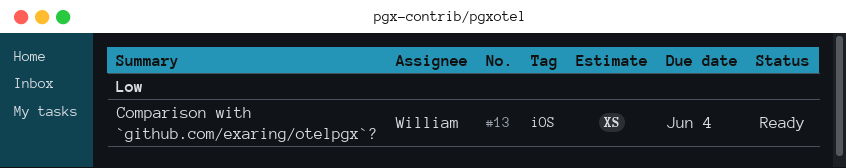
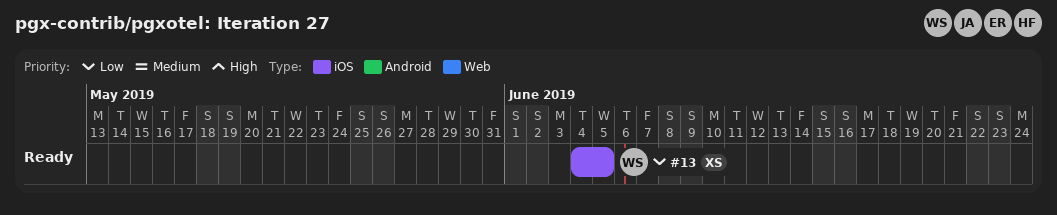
#13, due: Jun 4 -> Jun 5

